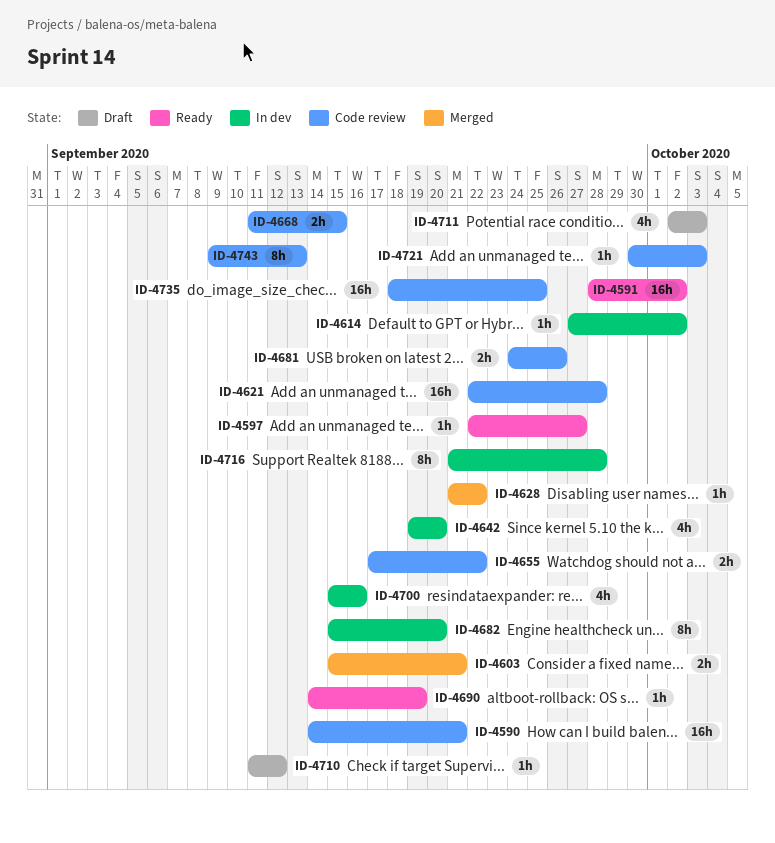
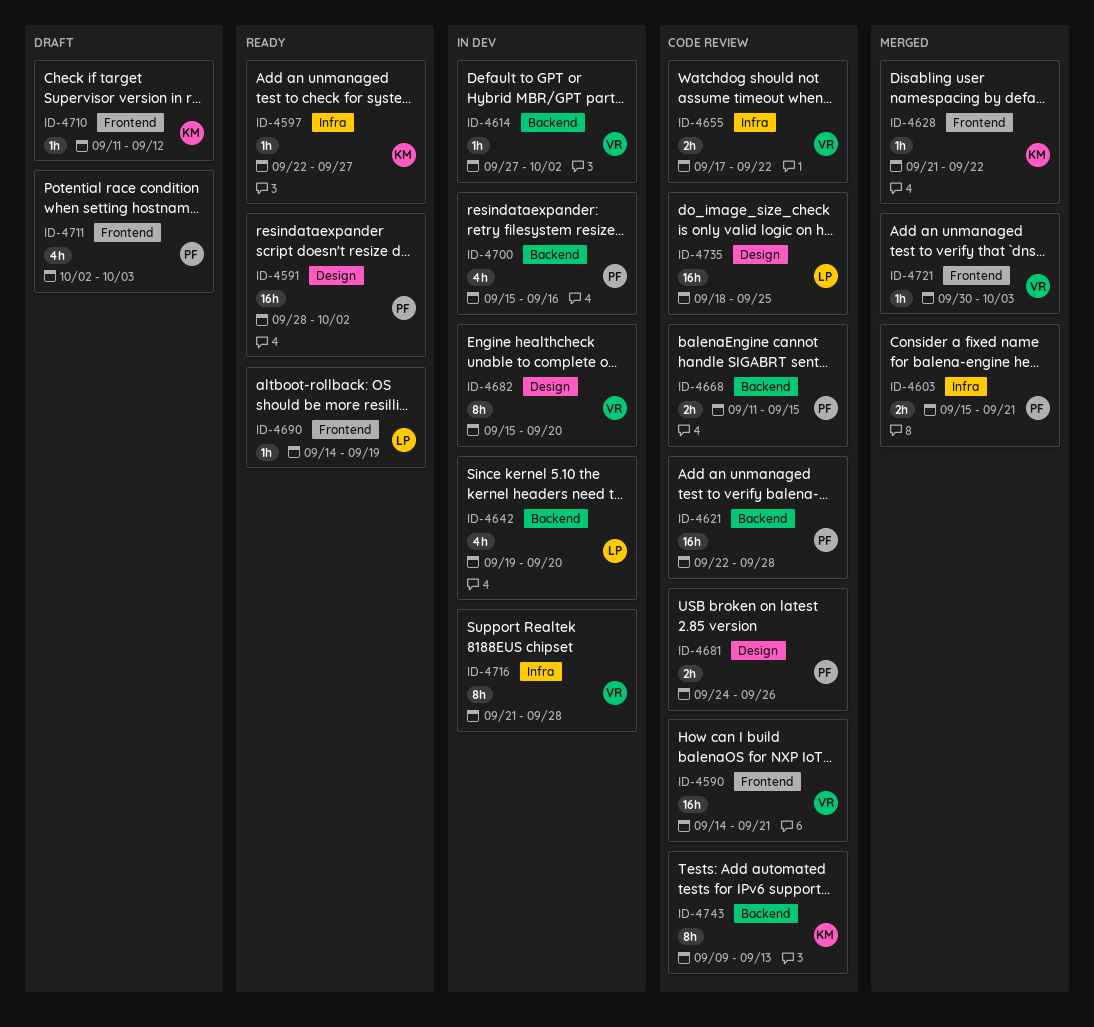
ID-4721, status: Code review -> Merged

